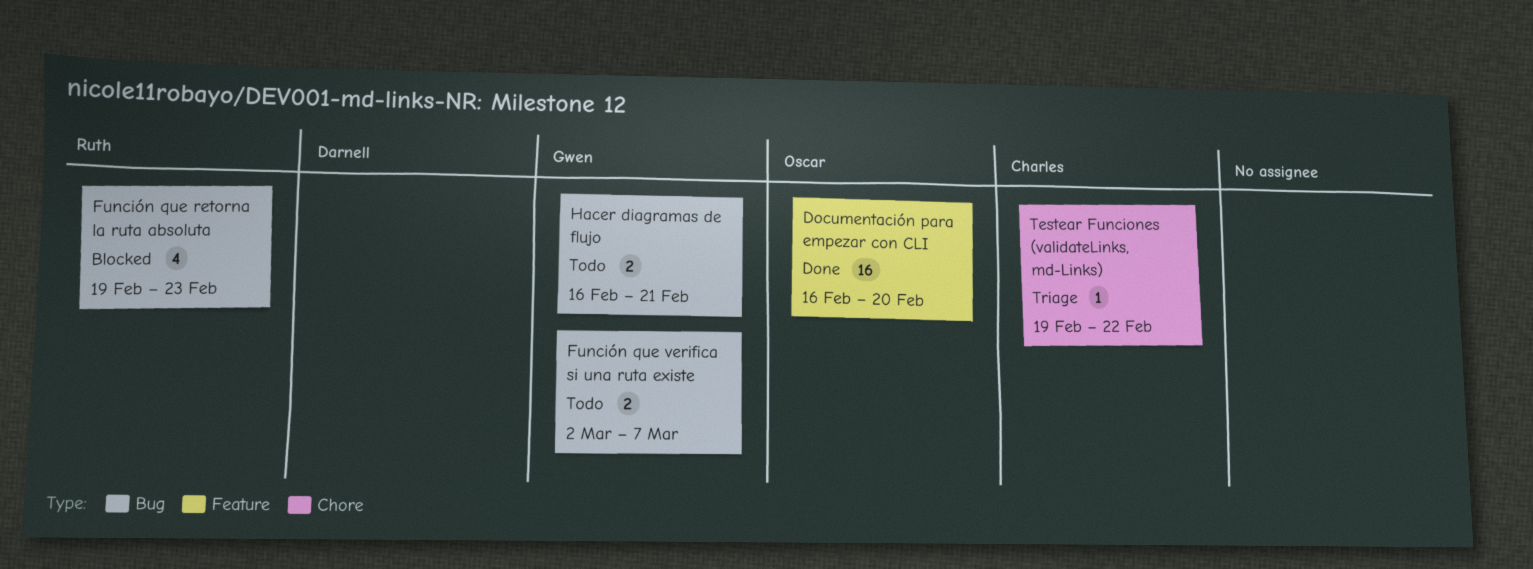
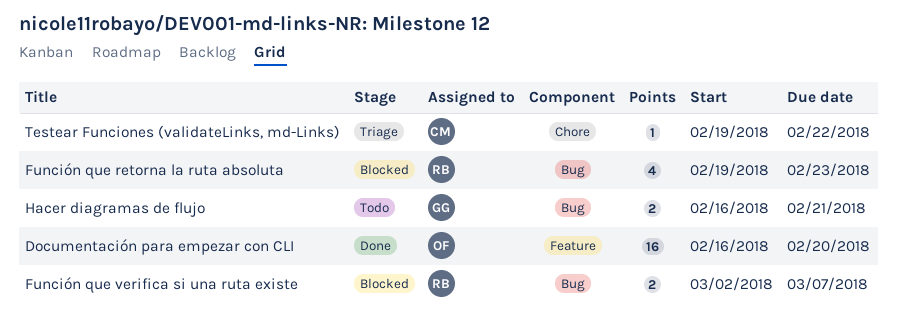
Función que verifica si una ruta existe, status: Todo -> Blocked
Función que verifica si una ruta existe, owner: Gwen -> Ruth

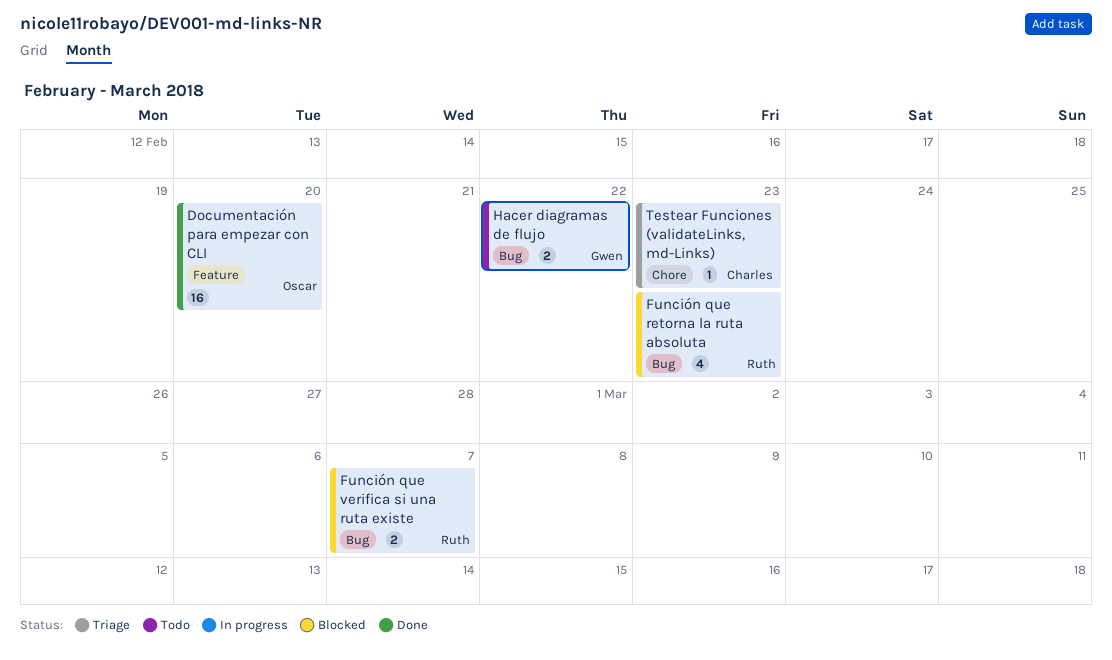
Hacer diagramas de flujo, due: Feb 21 -> Feb 22
Testear Funciones (validateLinks, md-Links), due: Feb 22 -> Feb 23

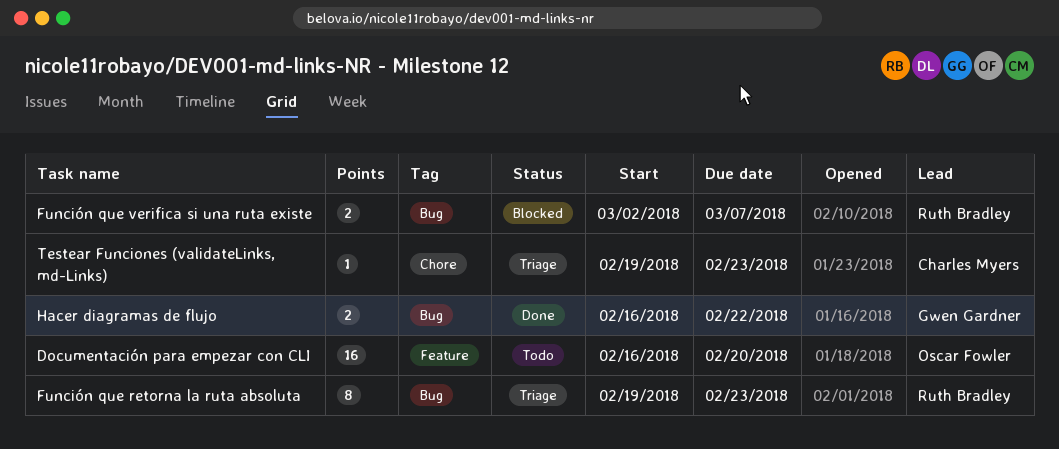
Documentación para empezar con CLI, status: Done -> Todo
Función que retorna la ruta absoluta, status: Blocked -> Triage
Función que retorna la ruta absoluta, estimate: 4 -> 8
Hacer diagramas de flujo, status: Todo -> Done

